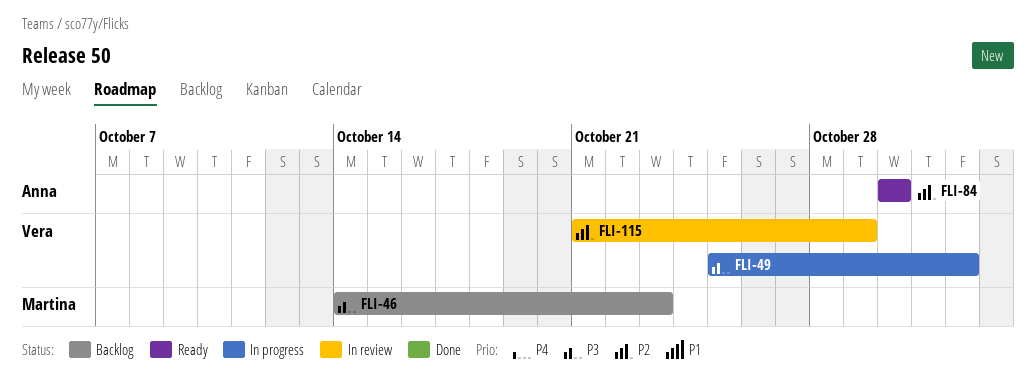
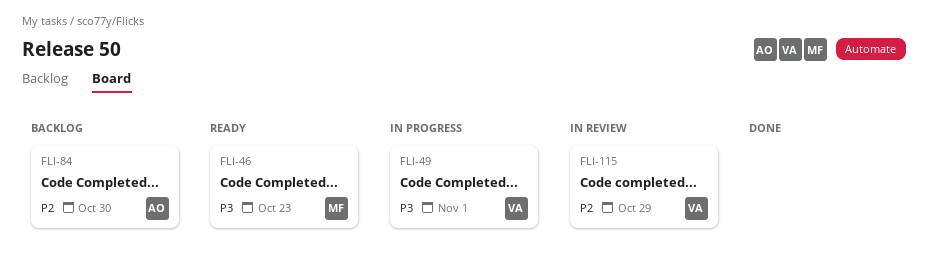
FLI-46, status: Backlog -> Ready
FLI-84, status: Ready -> Backlog

